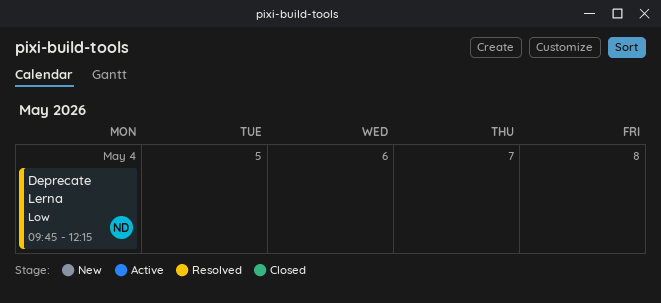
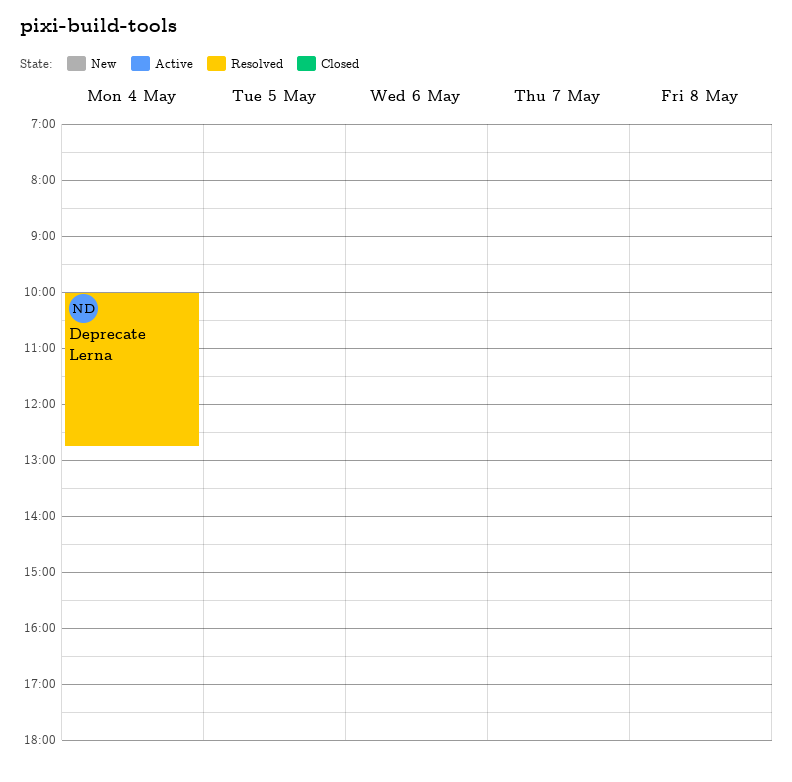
Deprecate Lerna, begins: 09:45 -> 10:00
Deprecate Lerna, ends: 12:15 -> 12:45

